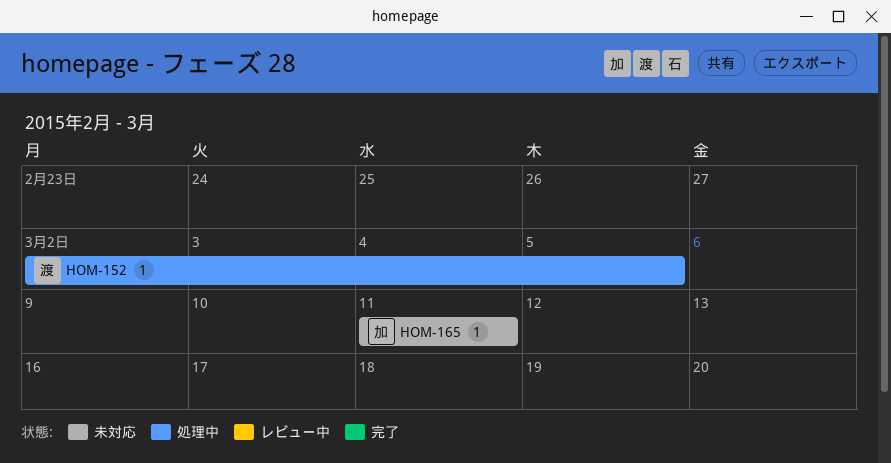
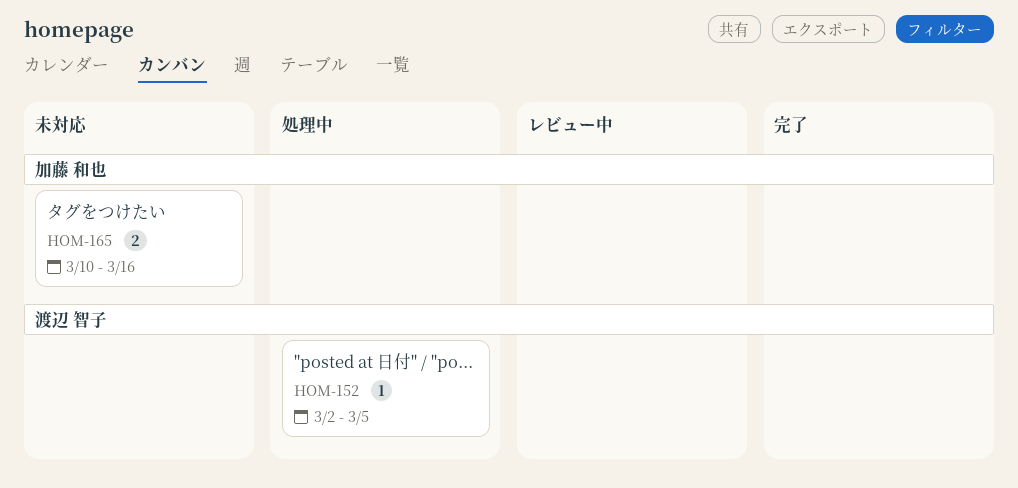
HOM-165, estimate: 1 -> 2
HOM-165, start: Mar 11 -> Mar 10
HOM-165, due: Mar 11 -> Mar 16

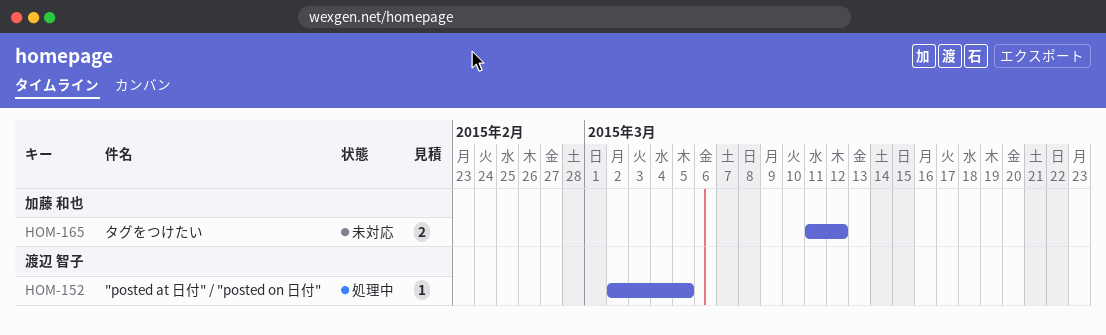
HOM-165, start: Mar 10 -> Mar 11
HOM-165, due: Mar 16 -> Mar 12

